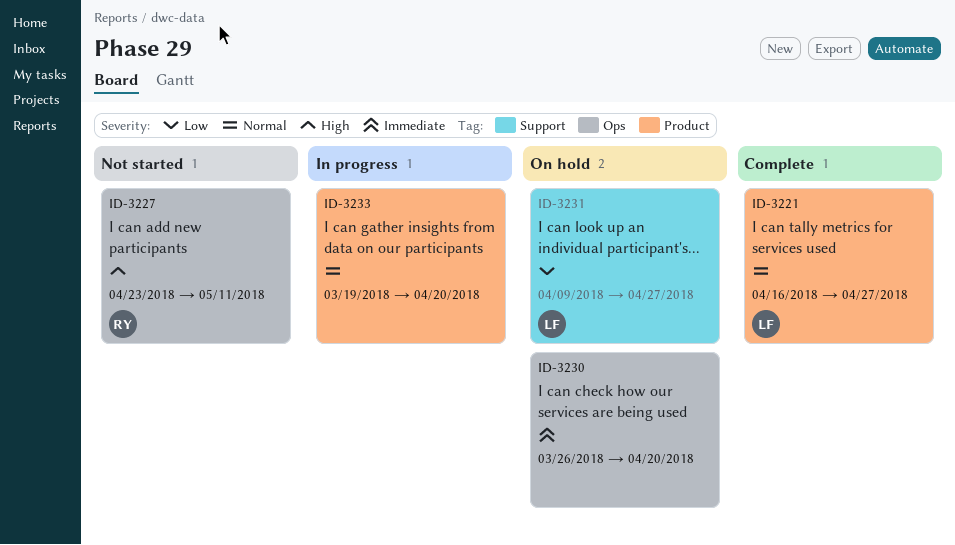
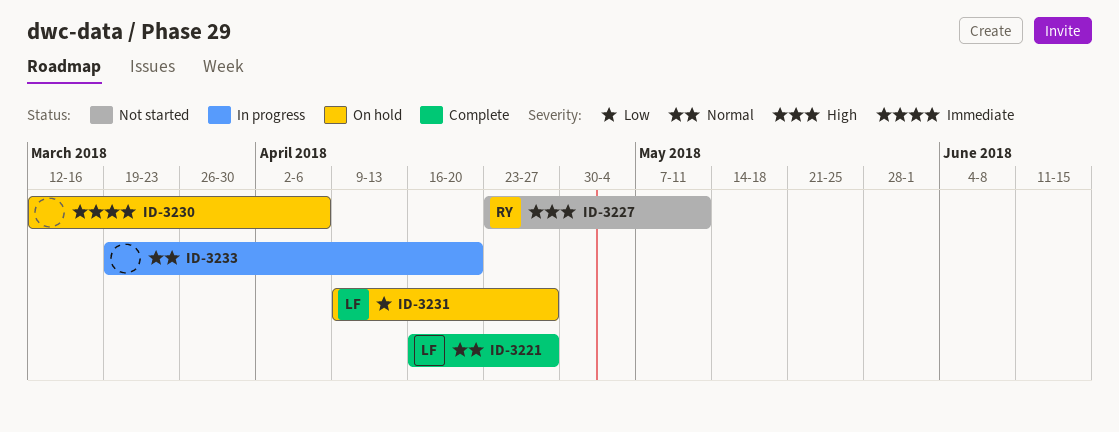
ID-3230, start: Mar 26 -> Mar 12
ID-3230, due: Apr 20 -> Apr 6

